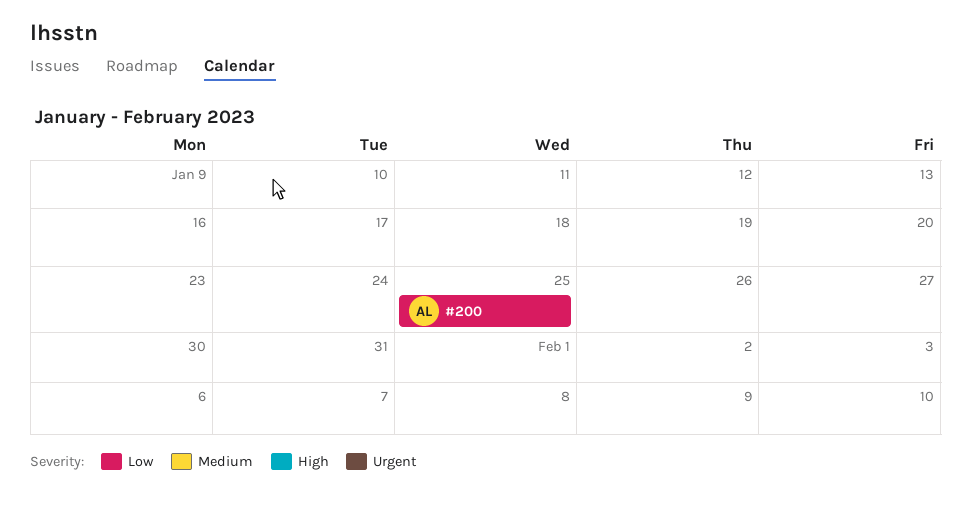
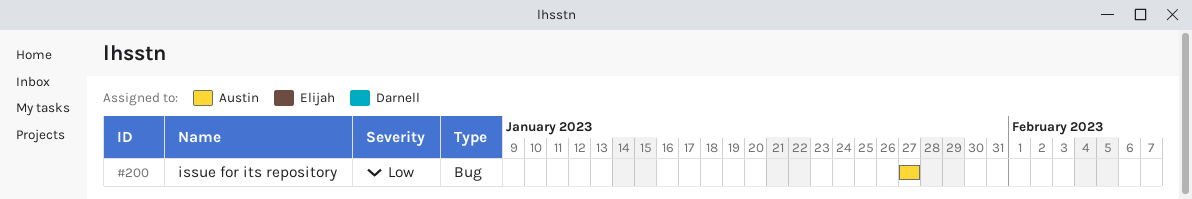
#200, start: Jan 25 -> Jan 27
#200, due: Jan 25 -> Jan 27

